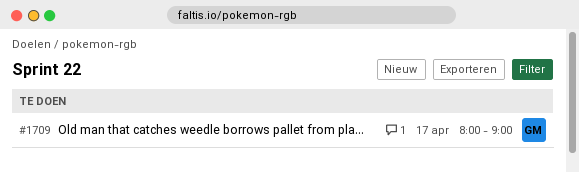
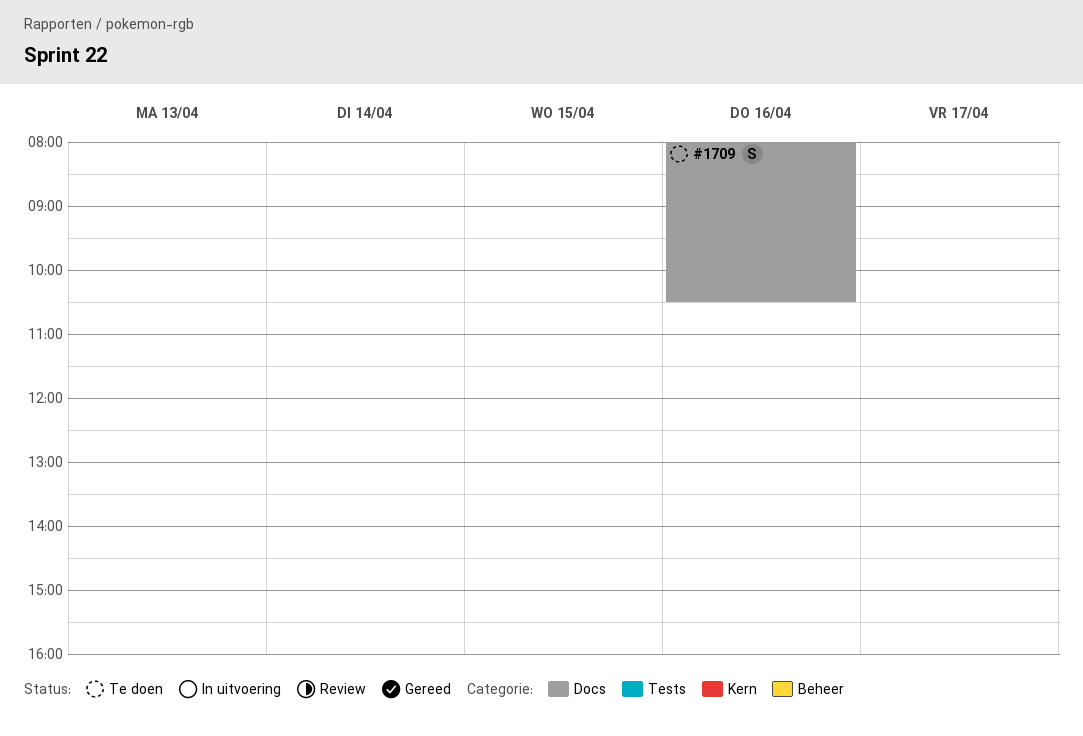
#1709, day: Apr 17 -> Apr 16
#1709, ends: 09:00 -> 10:30

